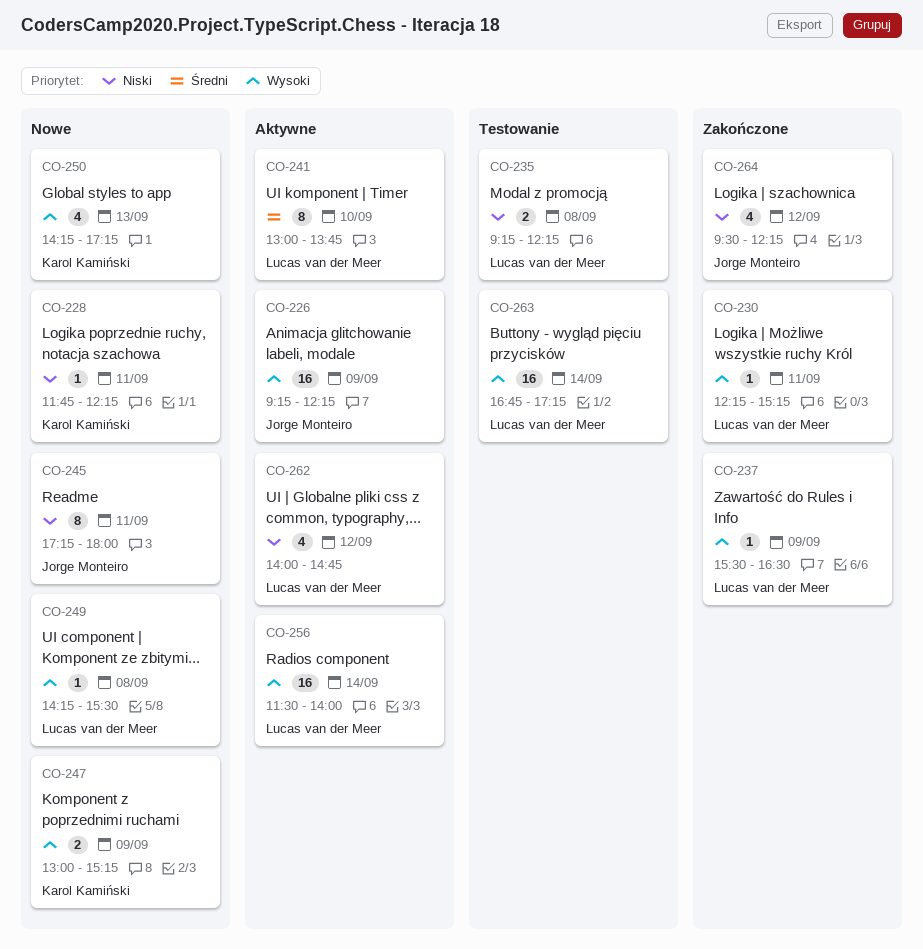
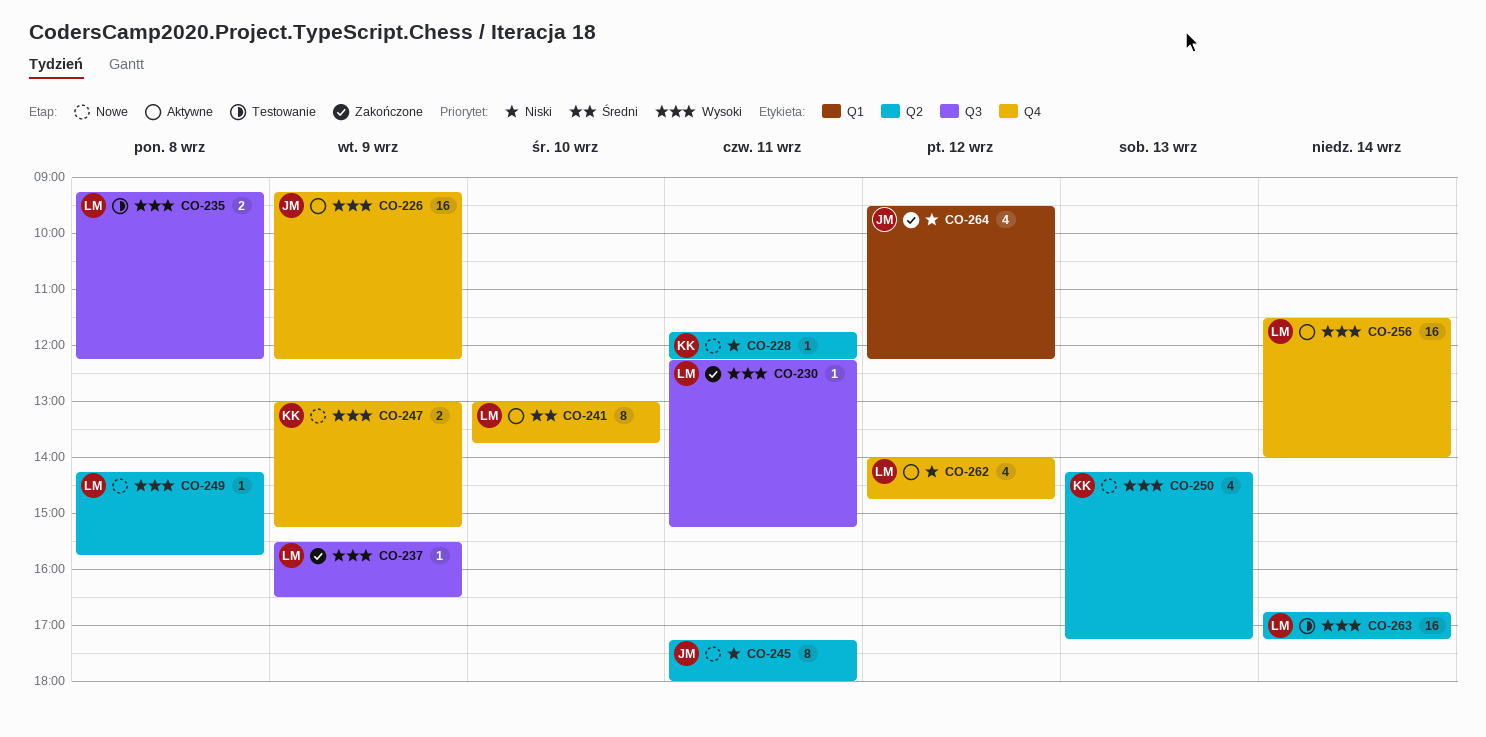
CO-235, priority: Niski -> Wysoki
CO-249, ends: 15:30 -> 15:45

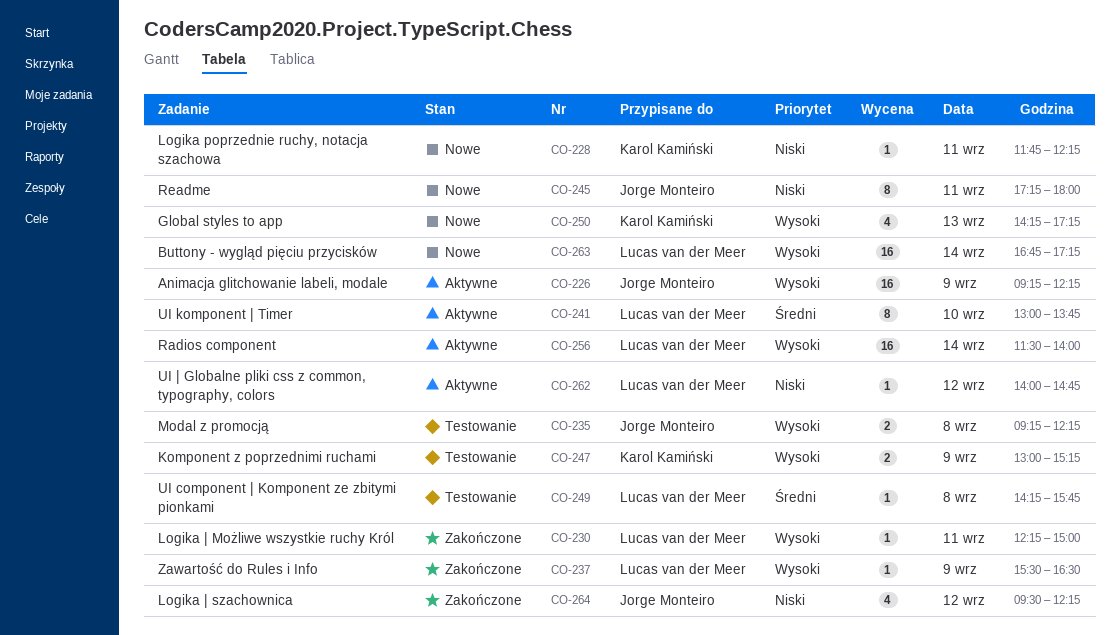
CO-230, ends: 15:15 -> 15:00
CO-235, owner: Lucas van der Meer -> Jorge Monteiro
CO-247, status: Nowe -> Testowanie
CO-249, status: Nowe -> Testowanie
CO-249, priority: Wysoki -> Średni
CO-262, estimate: 4 -> 1
CO-263, status: Testowanie -> Nowe

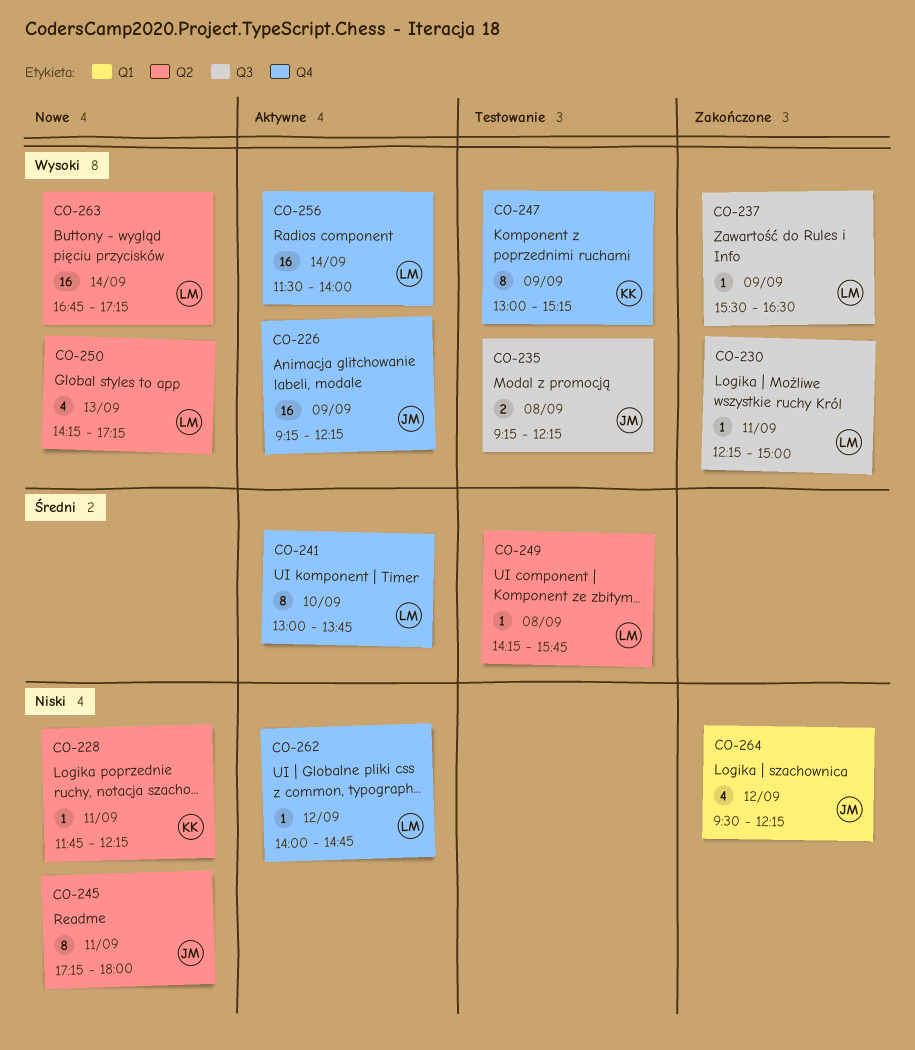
CO-247, estimate: 2 -> 8
CO-250, owner: Karol Kamiński -> Lucas van der Meer

